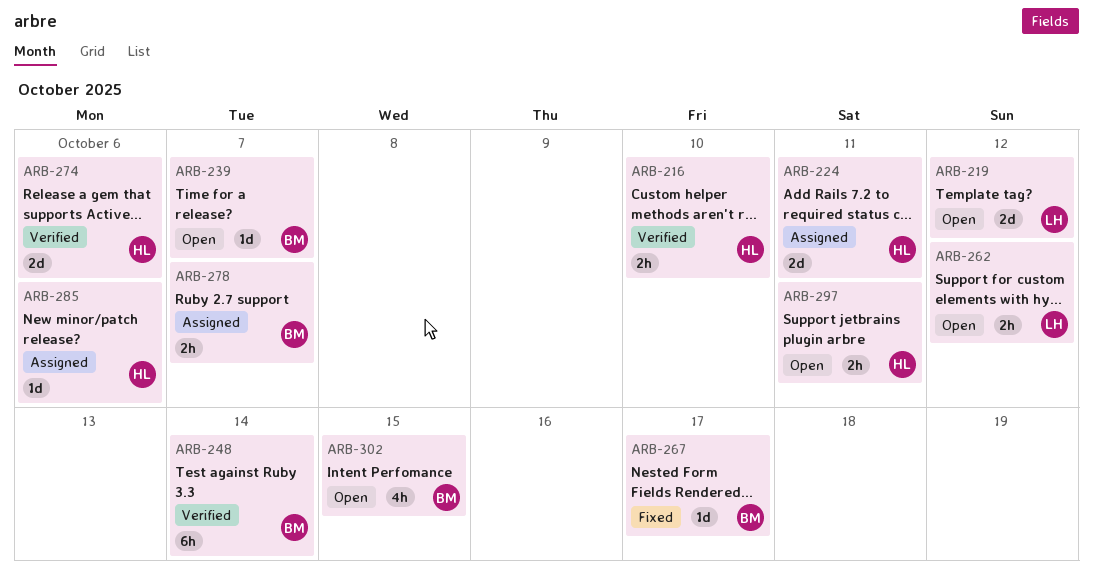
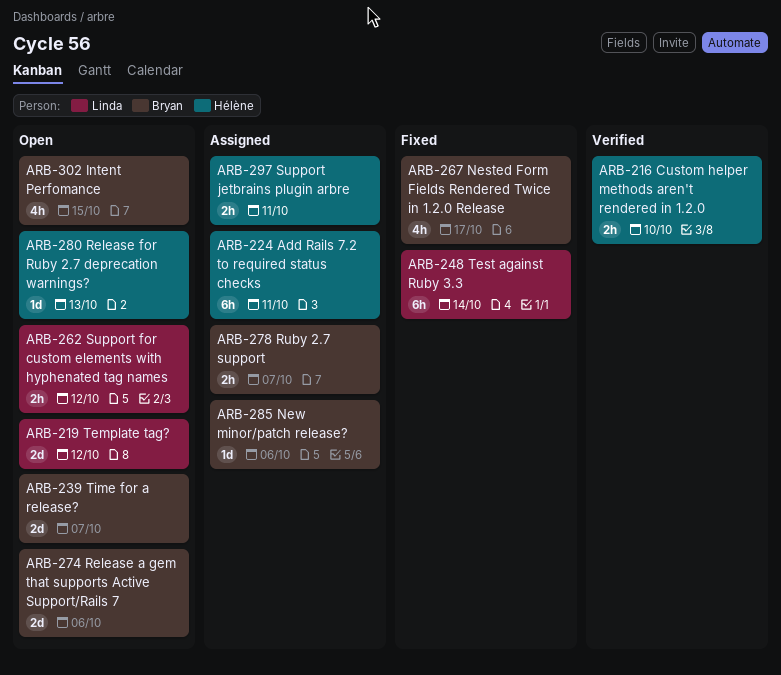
ARB-224, estimate: 2d -> 6h
ARB-239, estimate: 1d -> 2d
ARB-248, status: Verified -> Fixed
ARB-248, owner: Bryan -> Linda
ARB-267, estimate: 1d -> 4h
ARB-274, status: Verified -> Open
ARB-274, owner: Hélène -> Bryan
ARB-280: none -> present
ARB-285, owner: Hélène -> Bryan
ARB-297, status: Open -> Assigned

